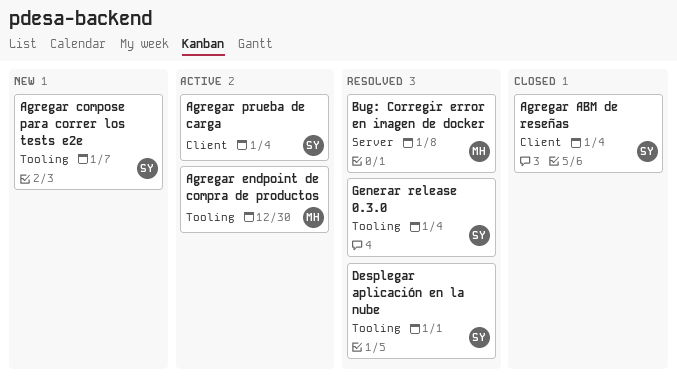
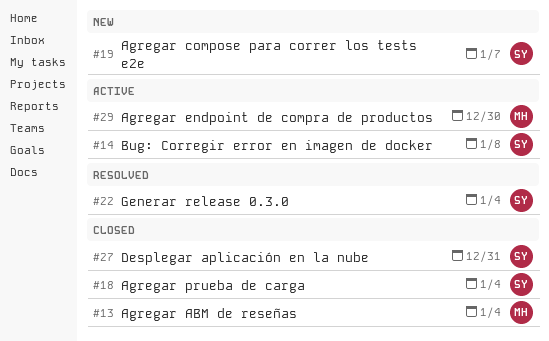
Agregar ABM de reseñas, owner: SY -> MH
Agregar prueba de carga, status: Active -> Closed
Bug: Corregir error en imagen de docker, status: Resolved -> Active
Bug: Corregir error en imagen de docker, owner: MH -> SY
Desplegar aplicación en la nube, status: Resolved -> Closed
Desplegar aplicación en la nube, due: Jan 1 -> Dec 31

